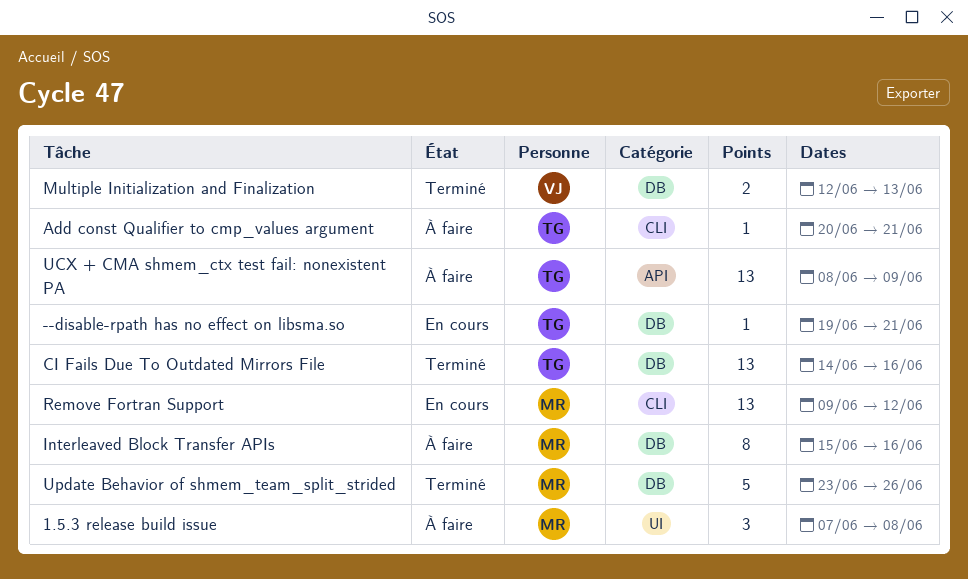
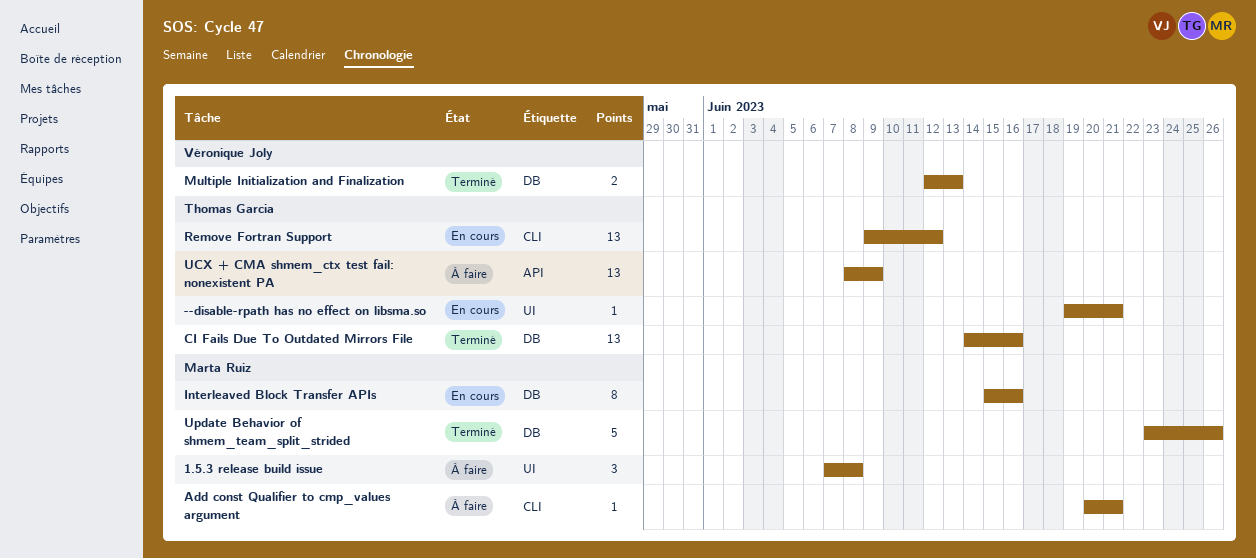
--disable-rpath has no effect on libsma.so, label: DB -> UI
Add const Qualifier to cmp_values argument, owner: Thomas Garcia -> Marta Ruiz
Interleaved Block Transfer APIs, status: À faire -> En cours
Remove Fortran Support, owner: Marta Ruiz -> Thomas Garcia

